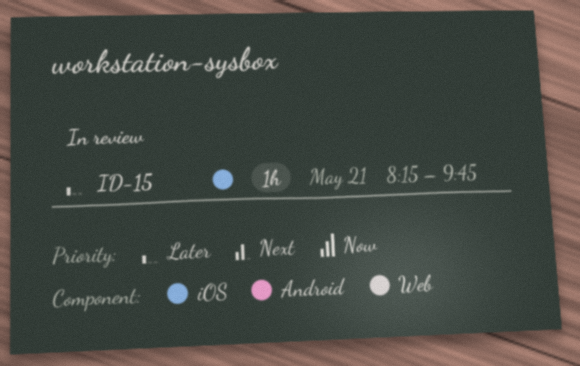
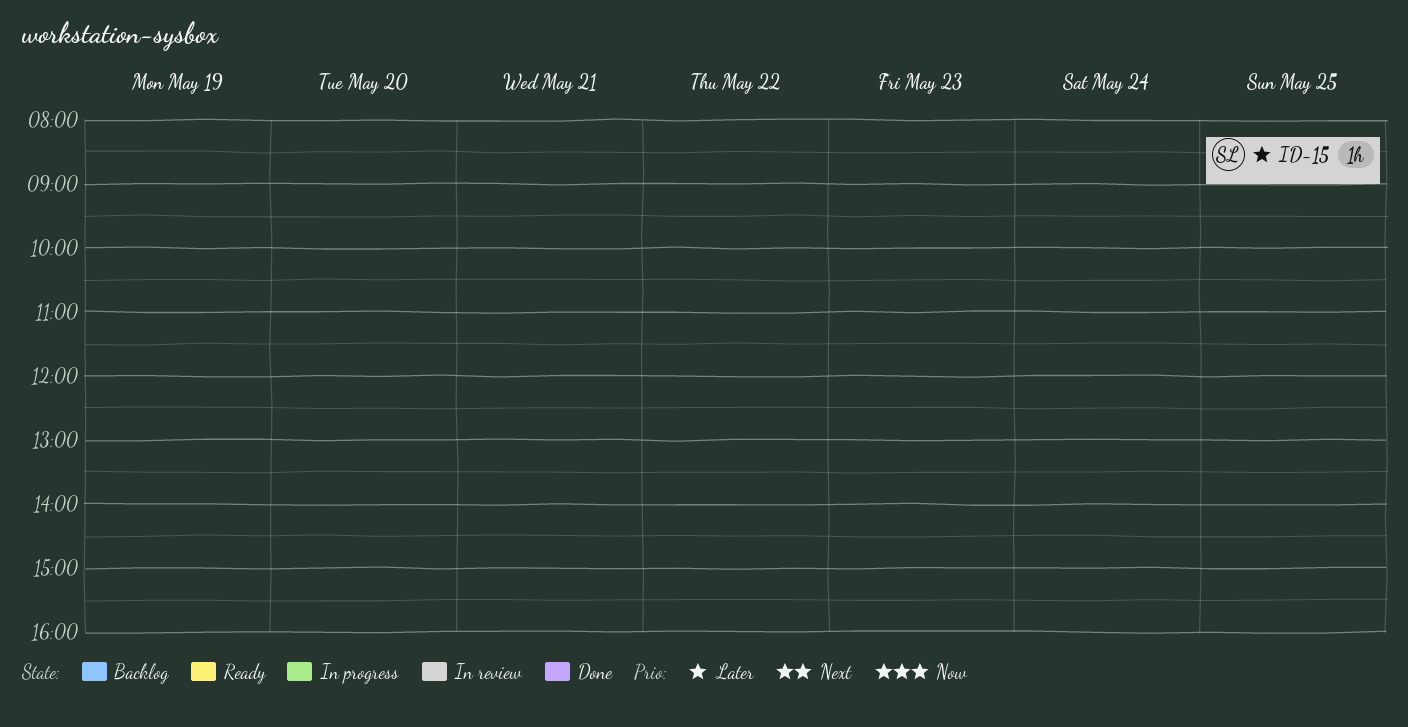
ID-15, day: May 21 -> May 25
ID-15, ends: 09:45 -> 09:00

